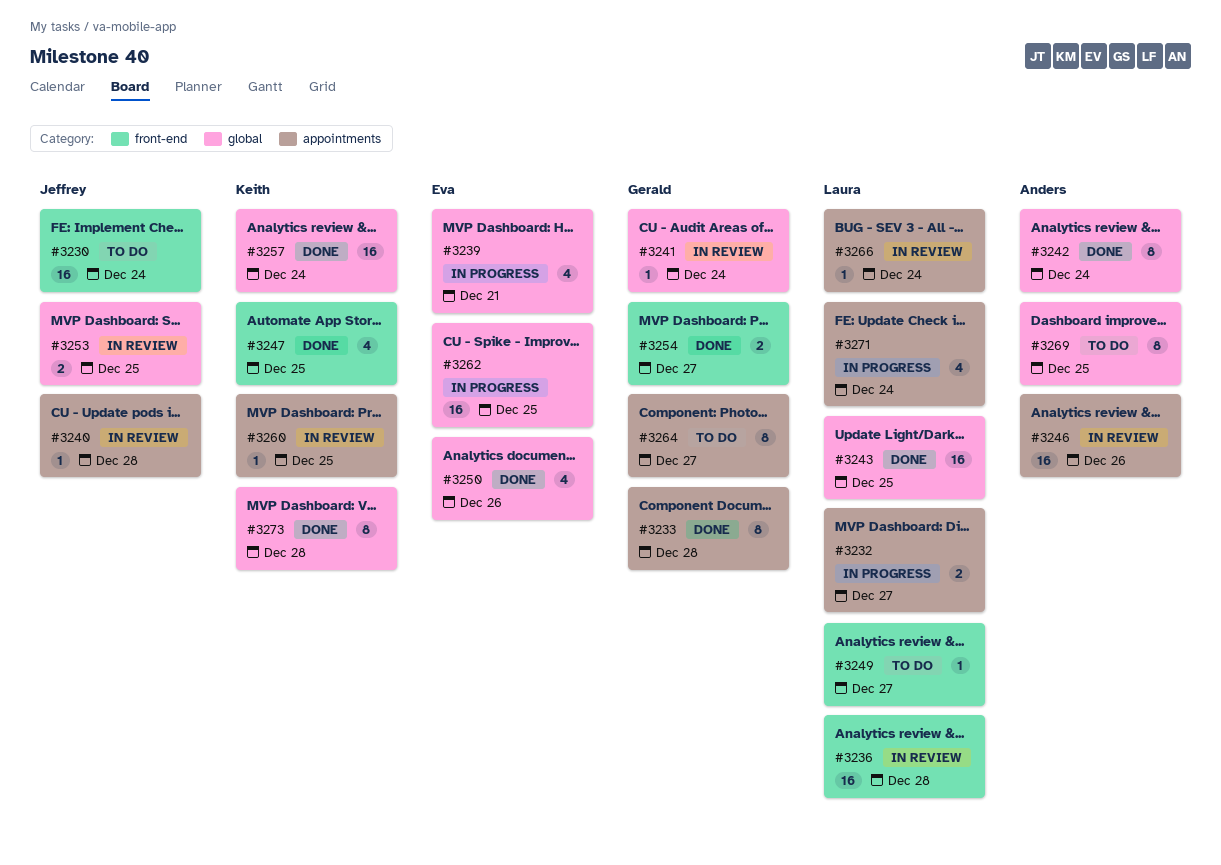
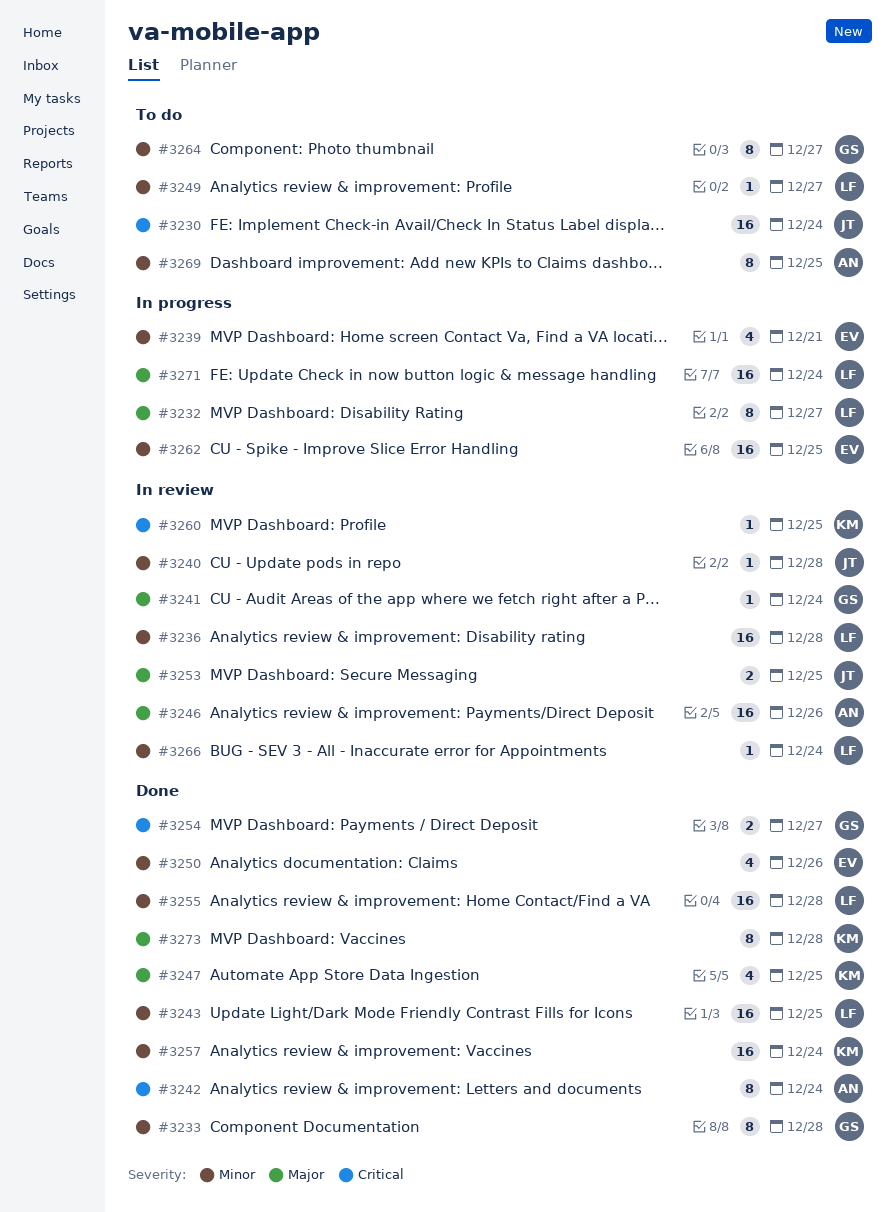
#3232, estimate: 2 -> 8
#3255: none -> present
#3271, estimate: 4 -> 16

